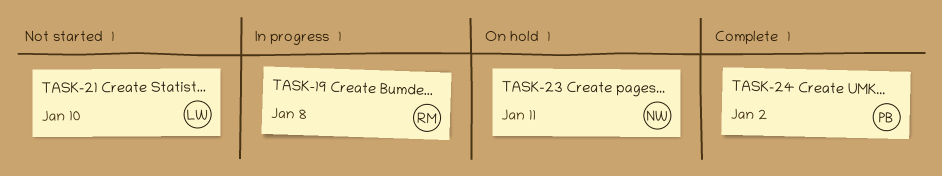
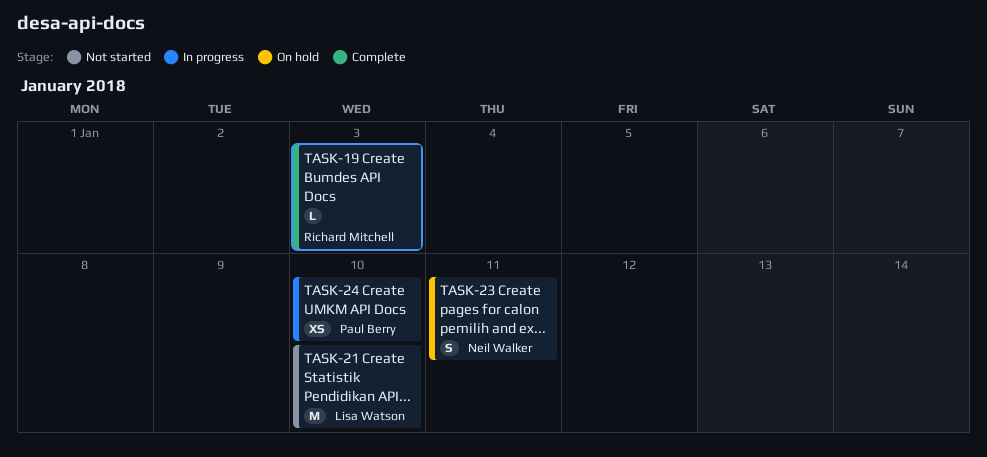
TASK-19, status: In progress -> Complete
TASK-19, due: Jan 8 -> Jan 3
TASK-24, status: Complete -> In progress
TASK-24, due: Jan 2 -> Jan 10

